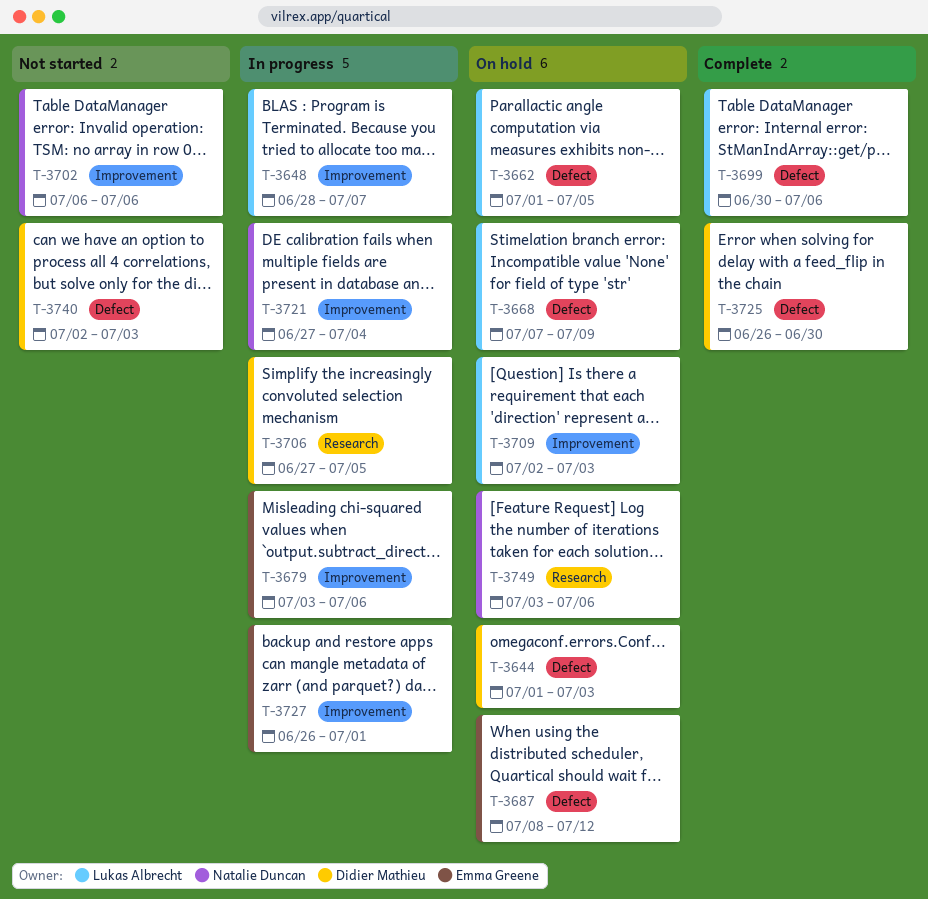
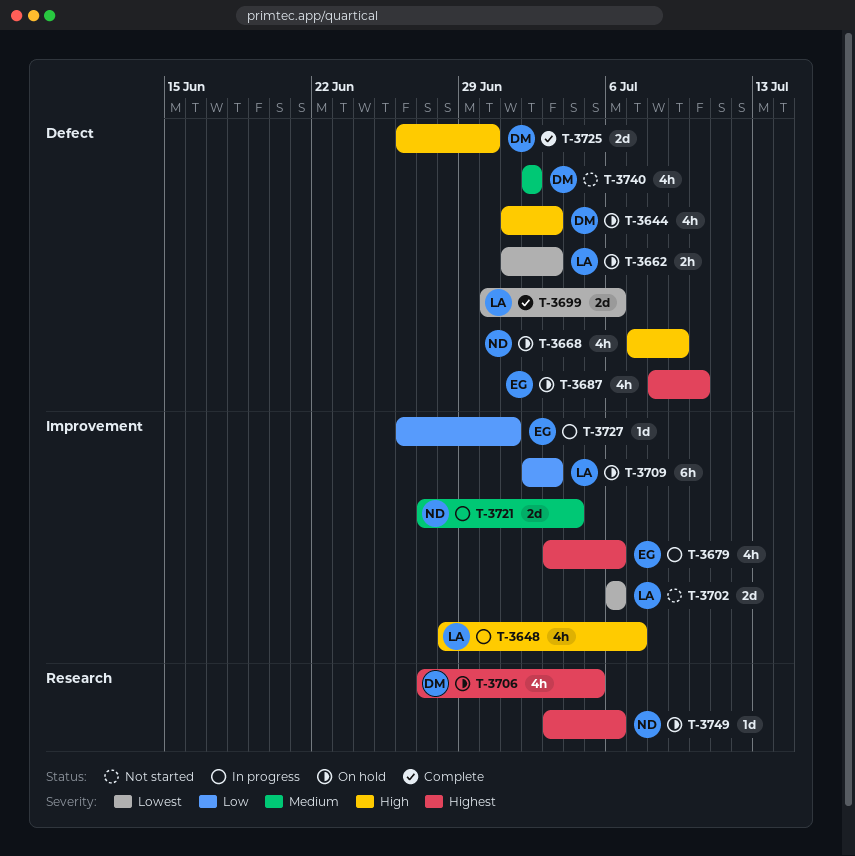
T-3662, due: Jul 5 -> Jul 3
T-3668, owner: Lukas Albrecht -> Natalie Duncan
T-3687, due: Jul 12 -> Jul 10
T-3702, owner: Natalie Duncan -> Lukas Albrecht
T-3706, status: In progress -> On hold
T-3740, due: Jul 3 -> Jul 2

